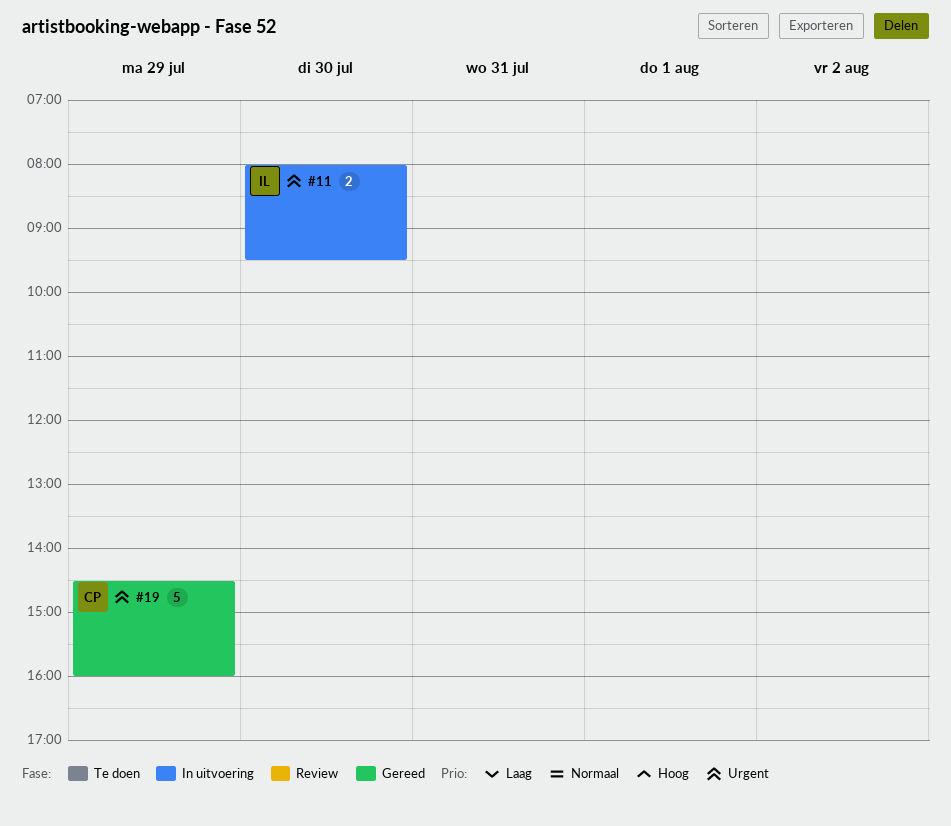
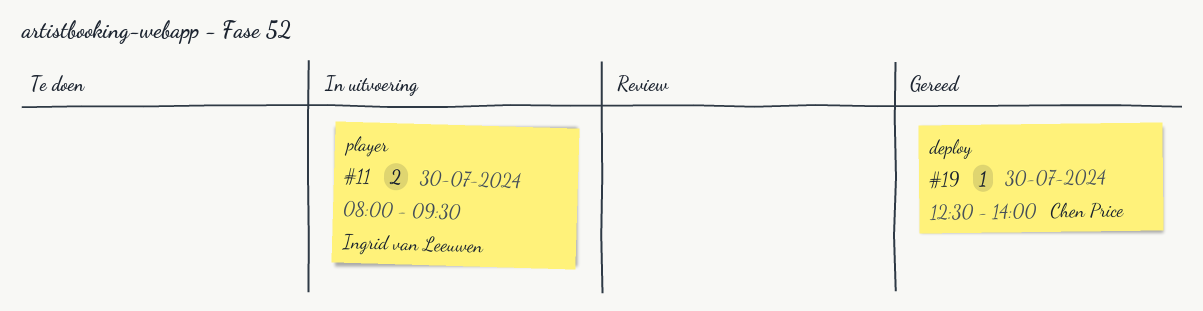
#19, estimate: 5 -> 1
#19, day: Jul 29 -> Jul 30
#19, begins: 14:30 -> 12:30
#19, ends: 16:00 -> 14:00

